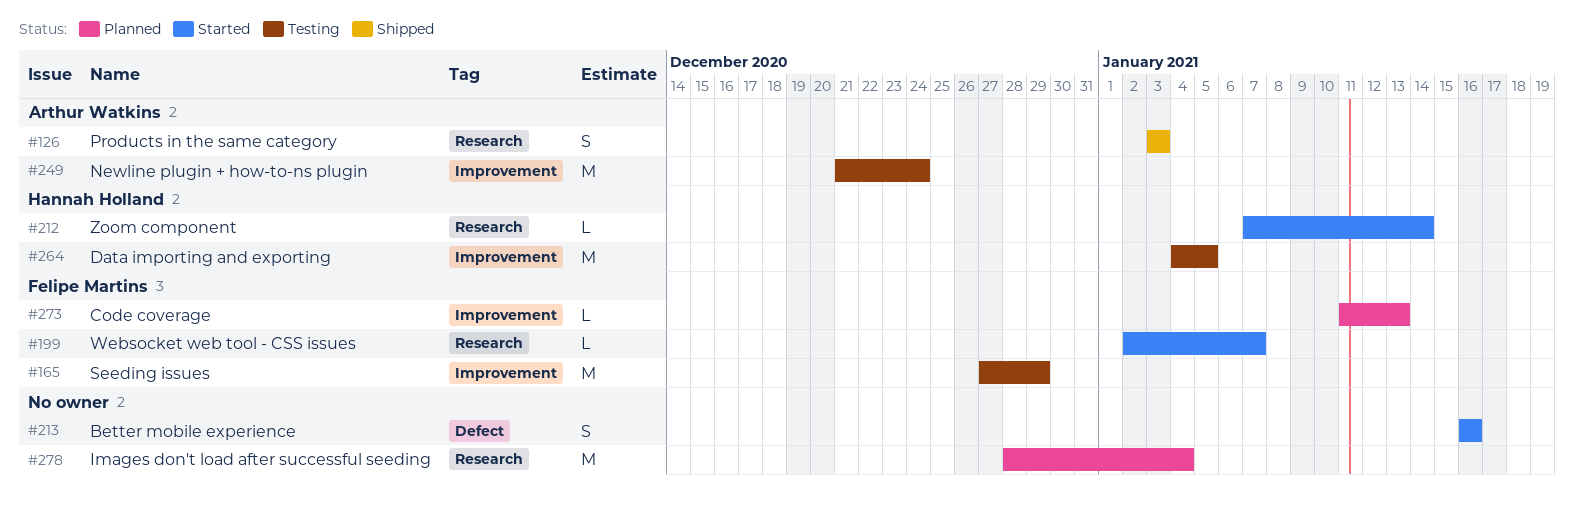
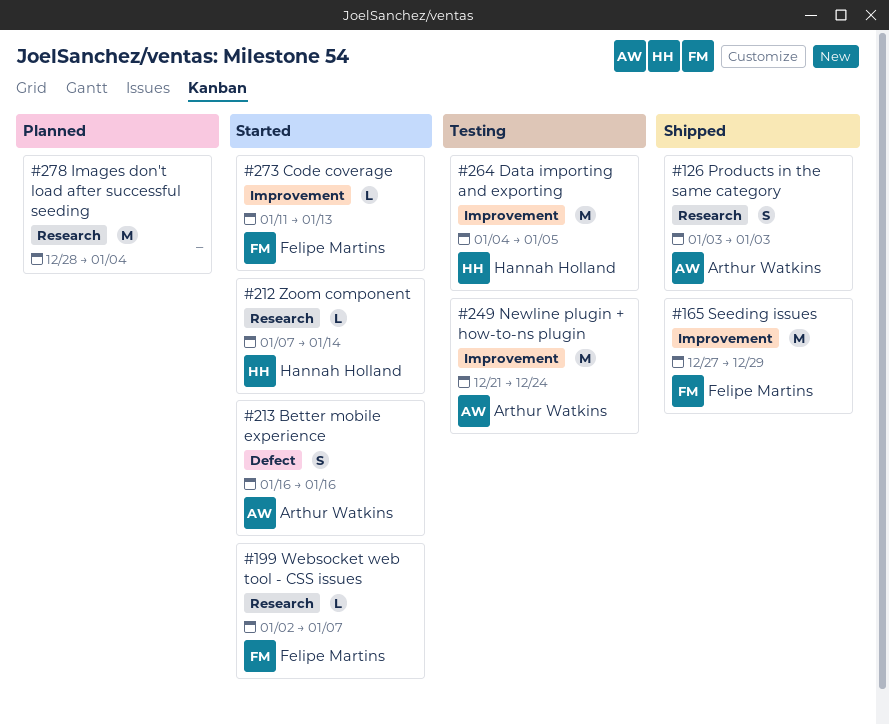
#165, status: Testing -> Shipped
#213, owner: none -> Arthur Watkins
#273, status: Planned -> Started

